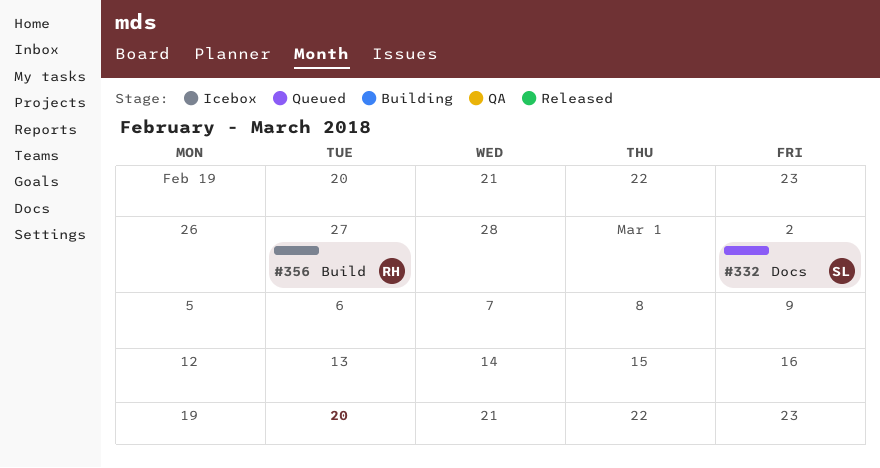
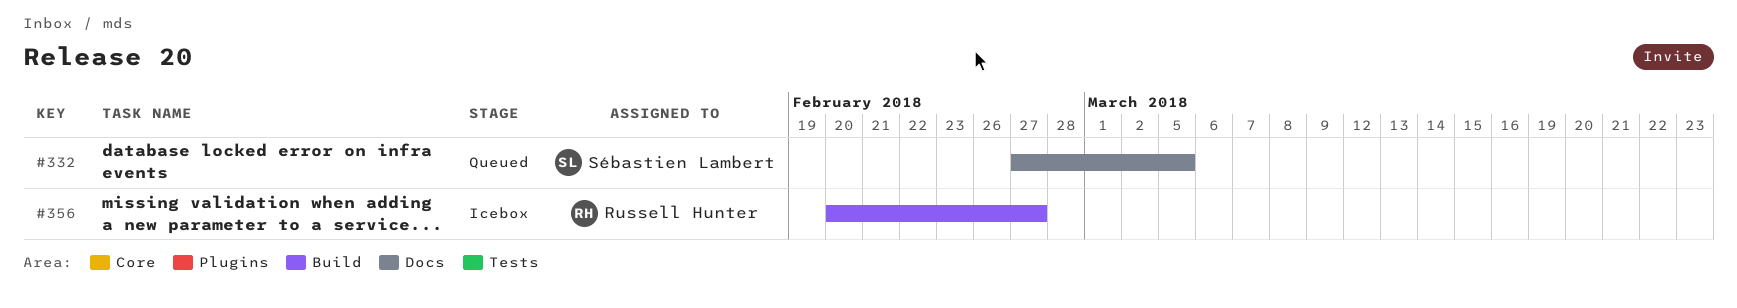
#332, due: Mar 2 -> Mar 5

